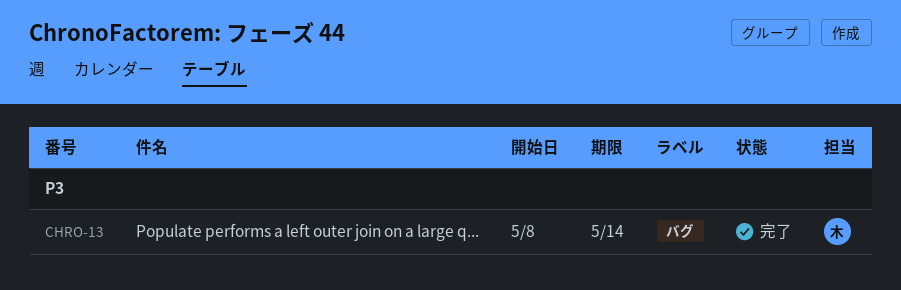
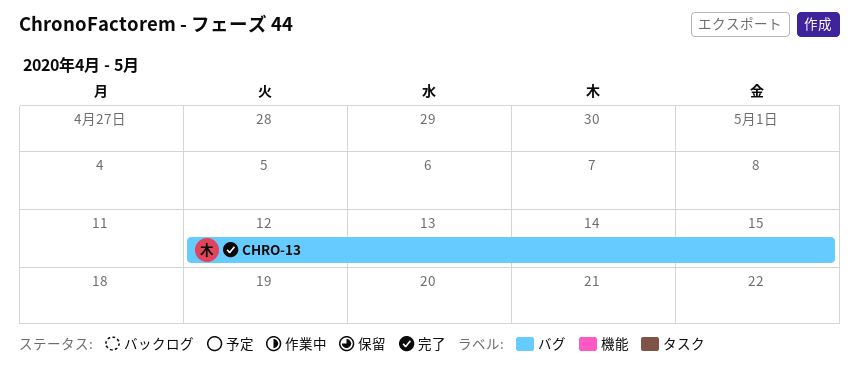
CHRO-13, start: May 8 -> May 12
CHRO-13, due: May 14 -> May 15

